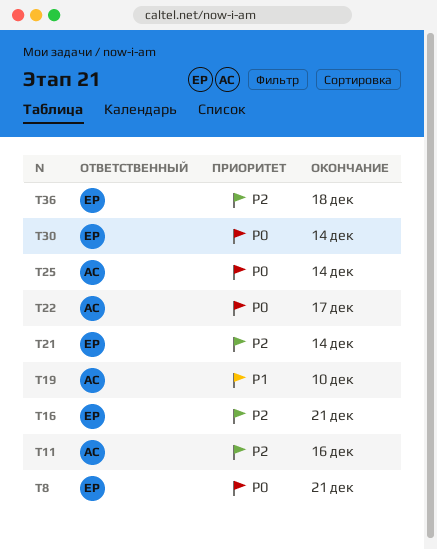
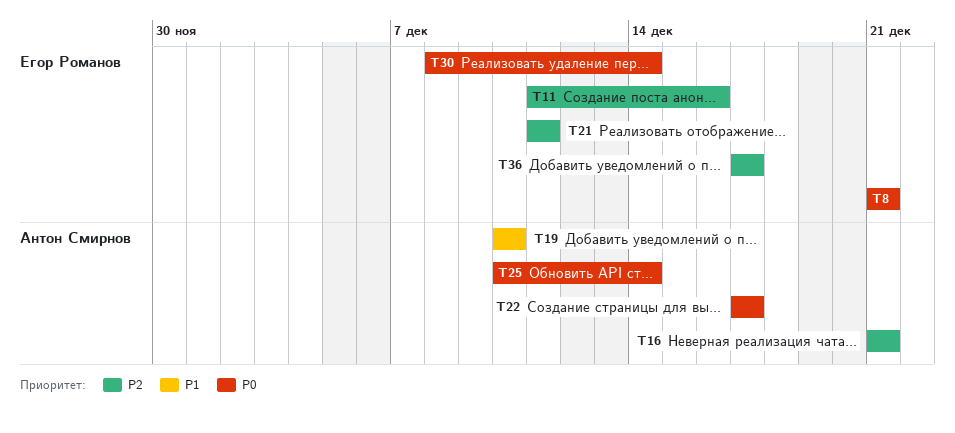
T11, owner: Антон Смирнов -> Егор Романов
T16, owner: Егор Романов -> Антон Смирнов
T21, due: Dec 14 -> Dec 11
T36, due: Dec 18 -> Dec 17

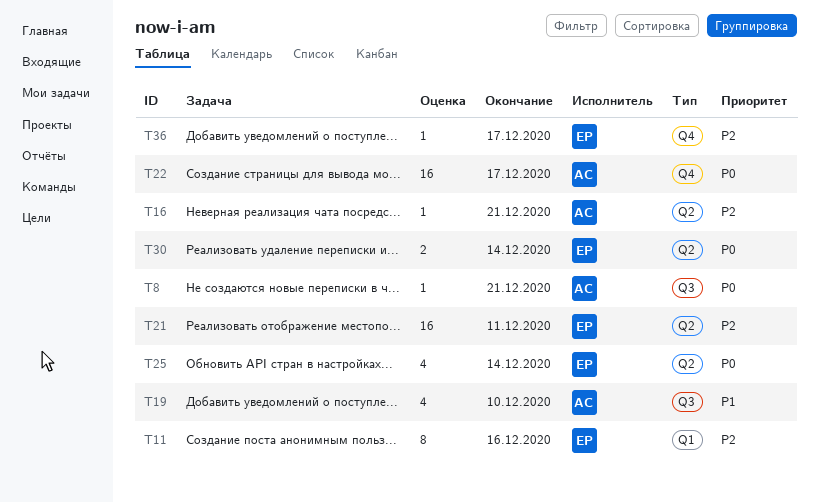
T8, owner: Егор Романов -> Антон Смирнов
T25, owner: Антон Смирнов -> Егор Романов

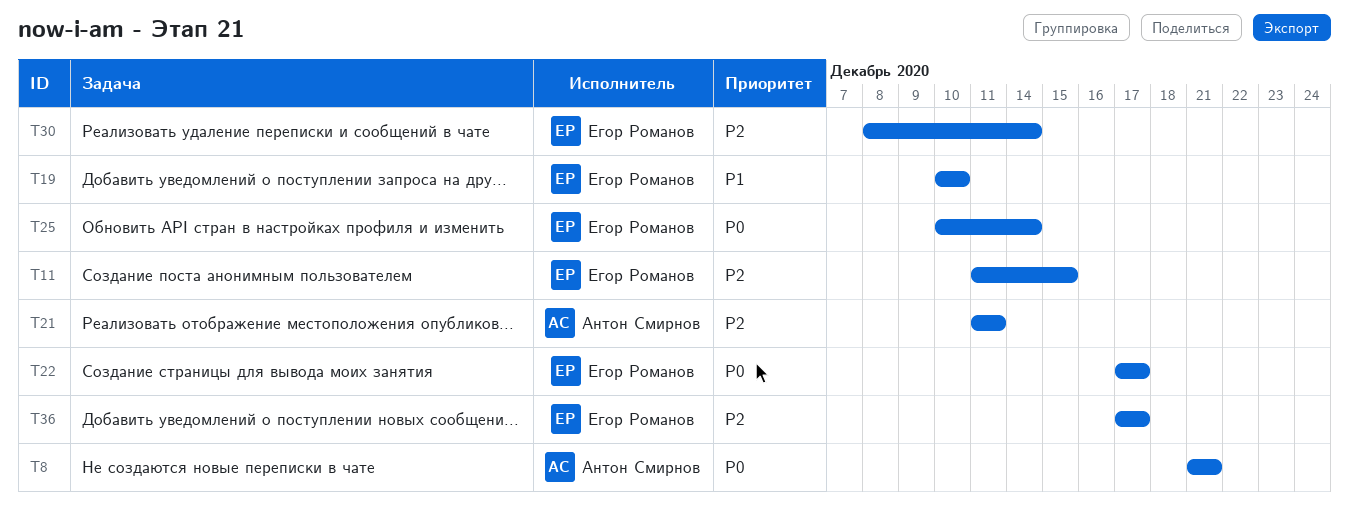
T11, due: Dec 16 -> Dec 15
T16: present -> none
T19, owner: Антон Смирнов -> Егор Романов
T21, owner: Егор Романов -> Антон Смирнов
T22, owner: Антон Смирнов -> Егор Романов
T30, priority: P0 -> P2

